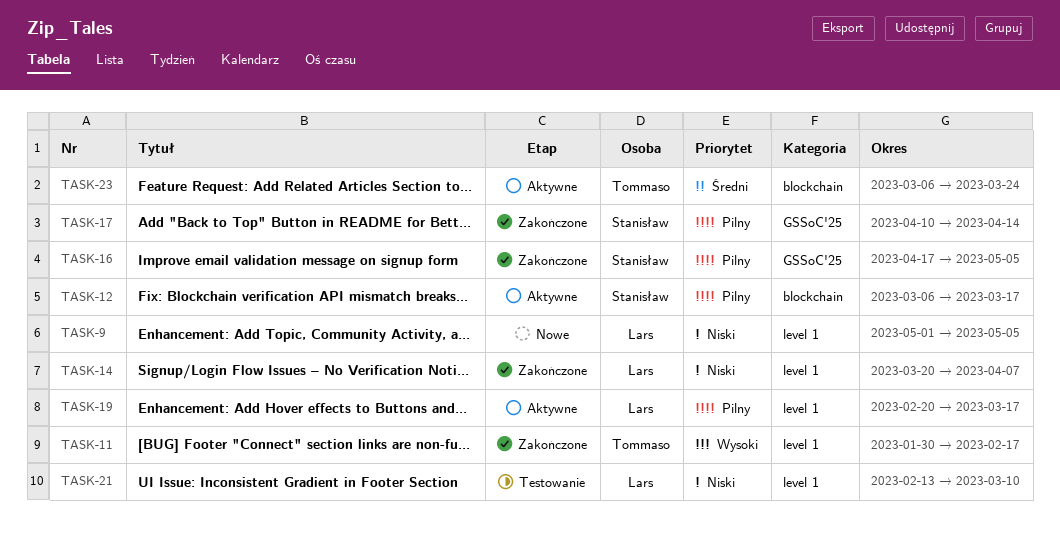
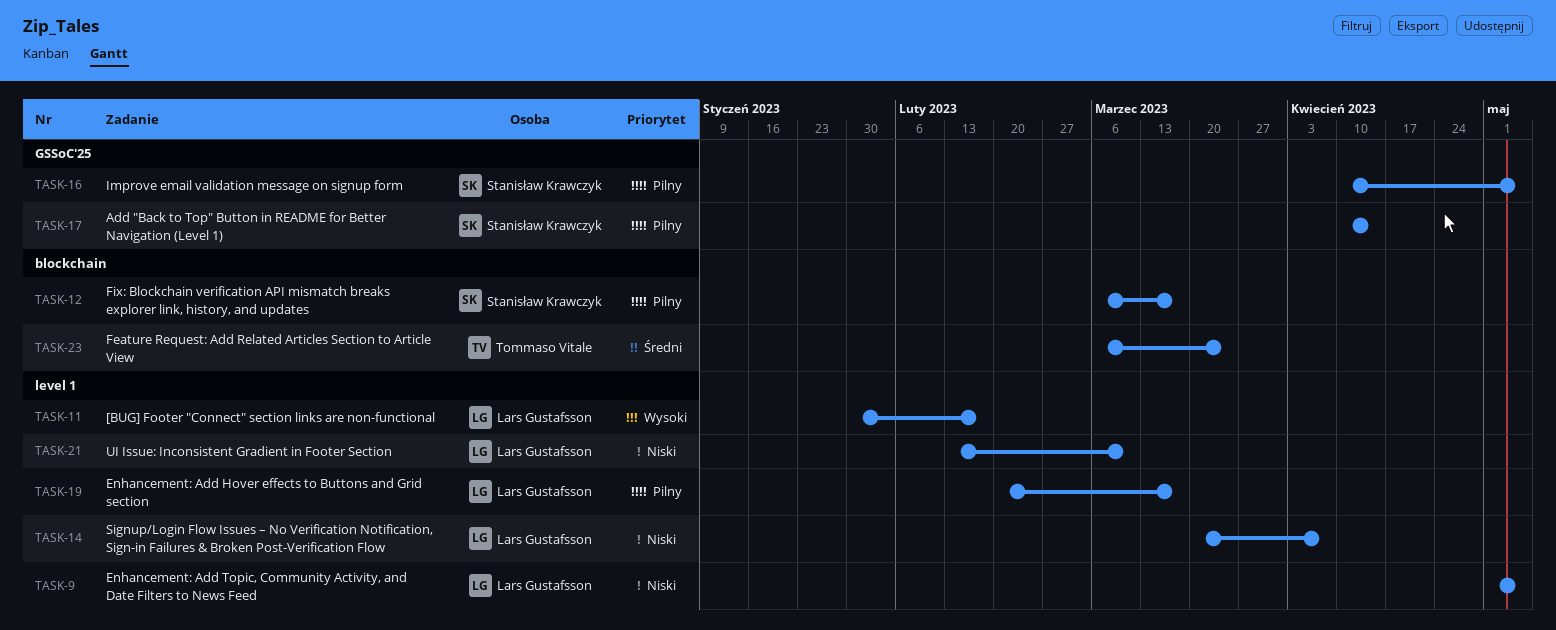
TASK-11, owner: Tommaso Vitale -> Lars Gustafsson
TASK-16, start: Apr 17 -> Apr 10

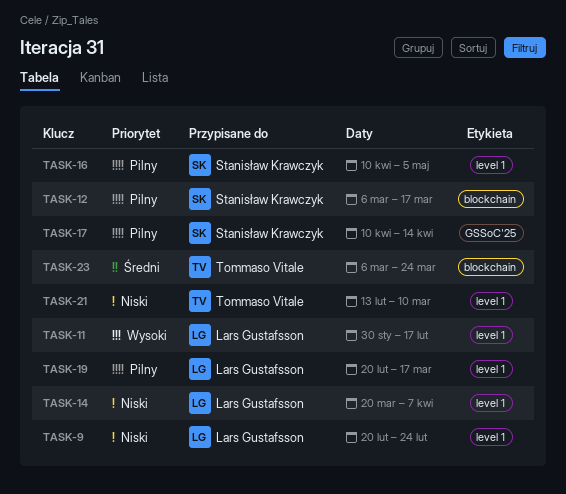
TASK-9, start: May 1 -> Feb 20
TASK-9, due: May 5 -> Feb 24
TASK-16, label: GSSoC'25 -> level 1
TASK-21, owner: Lars Gustafsson -> Tommaso Vitale

